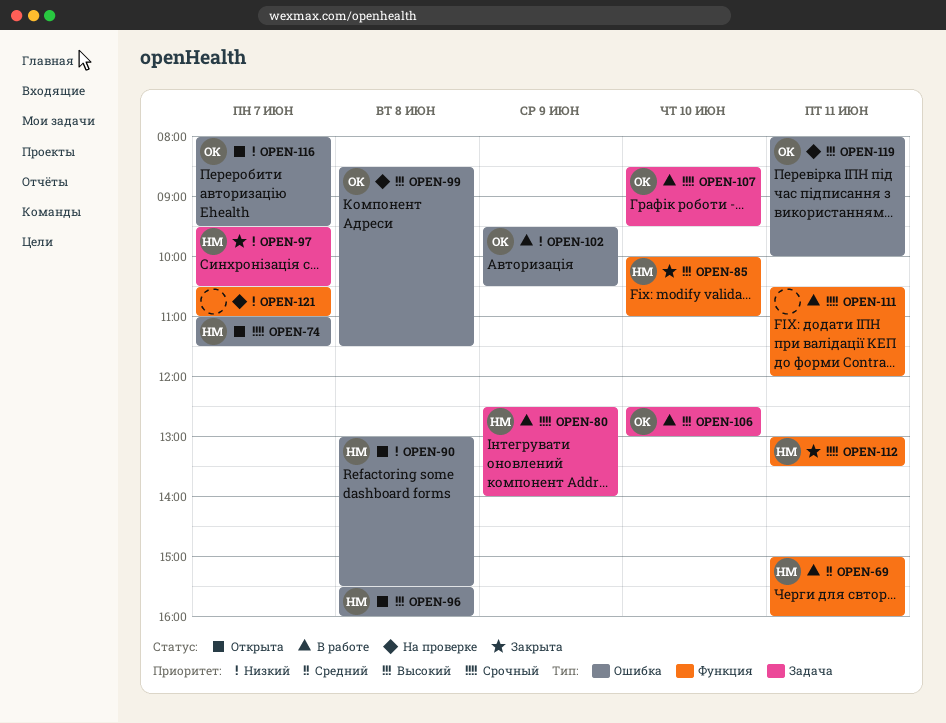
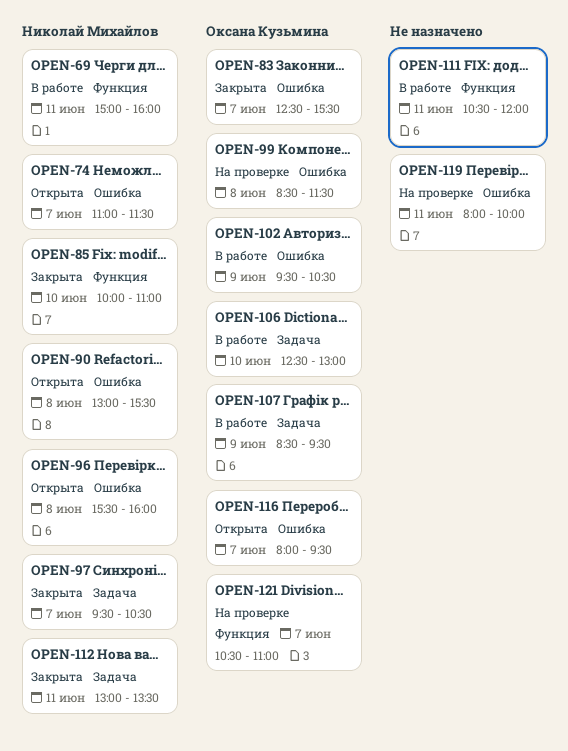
OPEN-80: present -> none
OPEN-83: none -> present
OPEN-107, day: Jun 10 -> Jun 9
OPEN-112, label: Функция -> Задача
OPEN-119, owner: Оксана Кузьмина -> none
OPEN-121, owner: none -> Оксана Кузьмина

